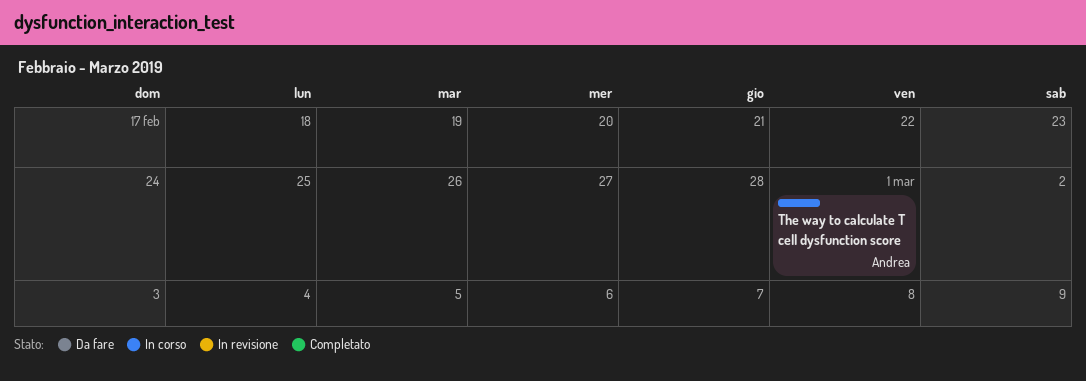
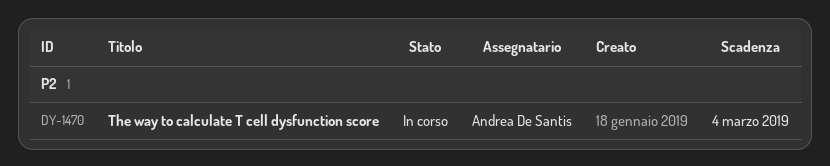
The way to calculate T cell dysfunction score, due: Mar 1 -> Mar 4

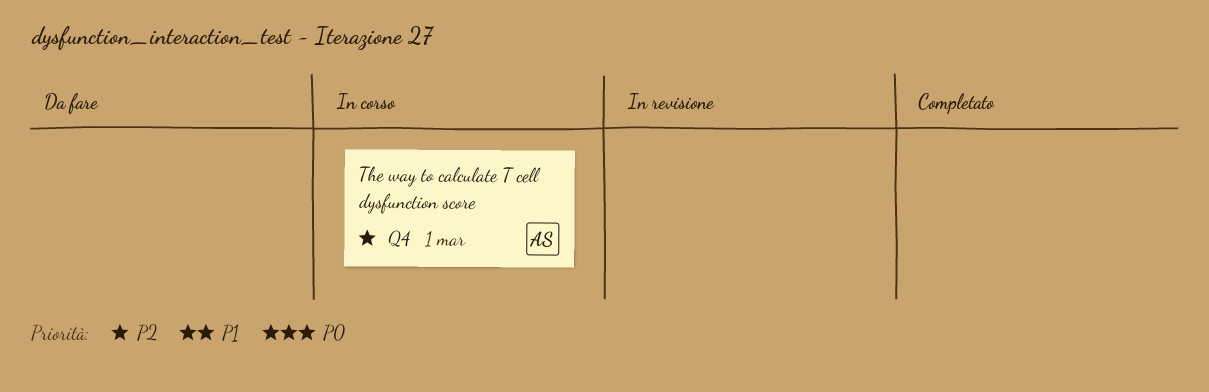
The way to calculate T cell dysfunction score, due: Mar 4 -> Mar 1

